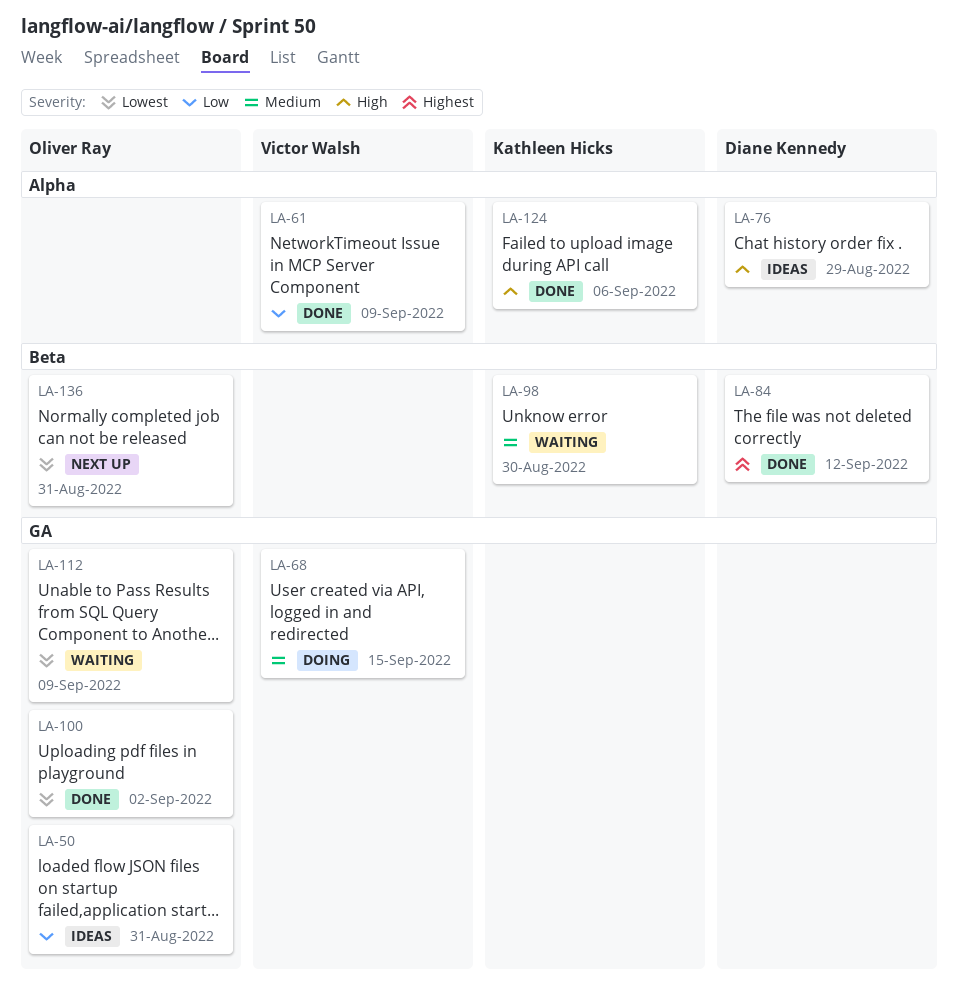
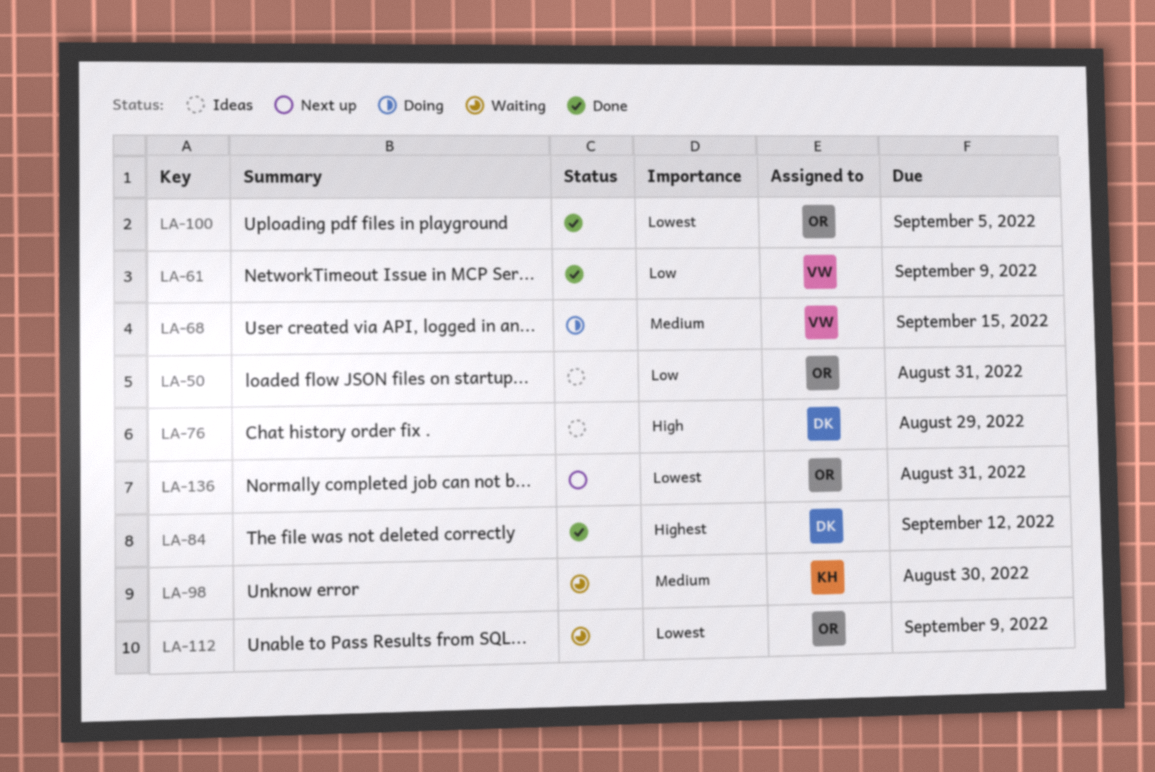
LA-100, due: Sep 2 -> Sep 5
LA-124: present -> none

